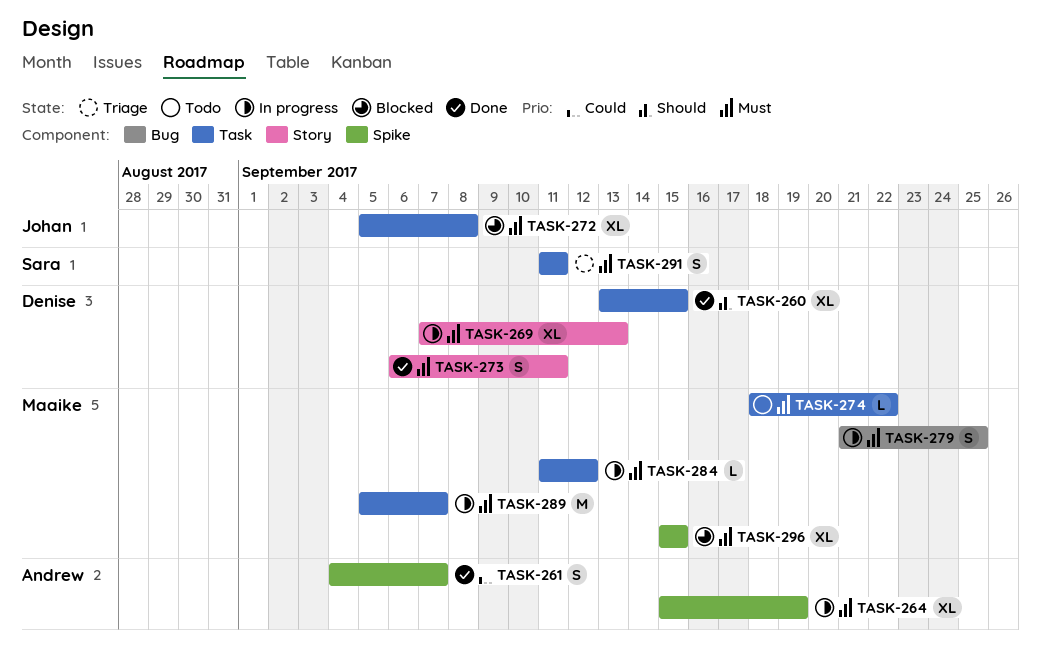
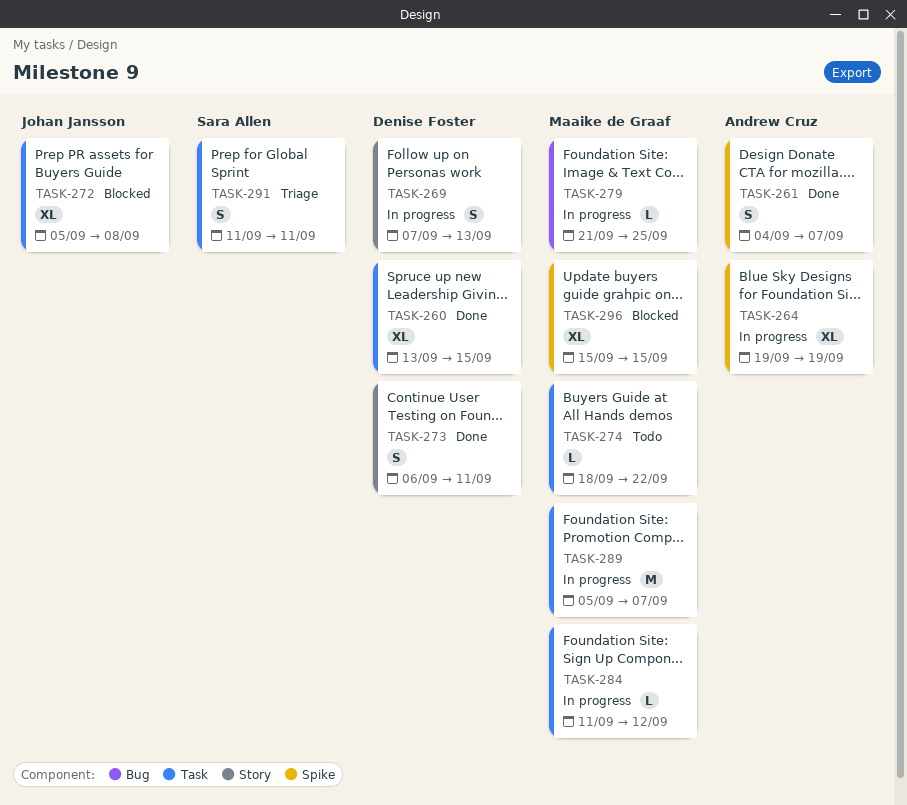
TASK-264, start: Sep 15 -> Sep 19
TASK-269, estimate: XL -> S
TASK-279, estimate: S -> L

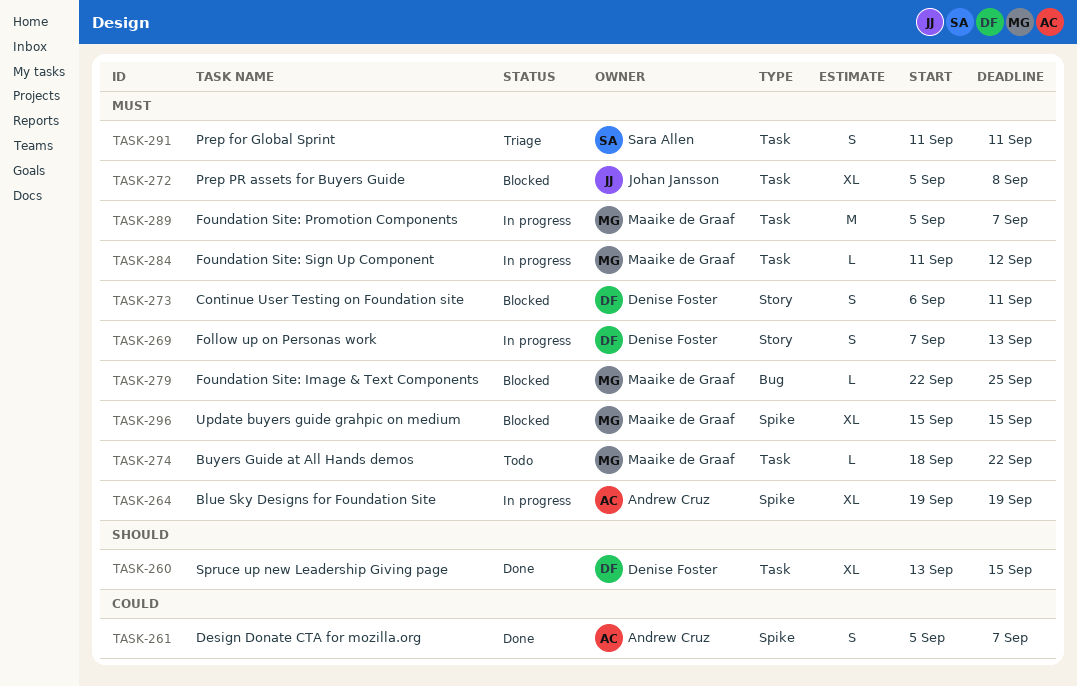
TASK-261, start: Sep 4 -> Sep 5
TASK-273, status: Done -> Blocked
TASK-279, status: In progress -> Blocked
TASK-279, start: Sep 21 -> Sep 22

